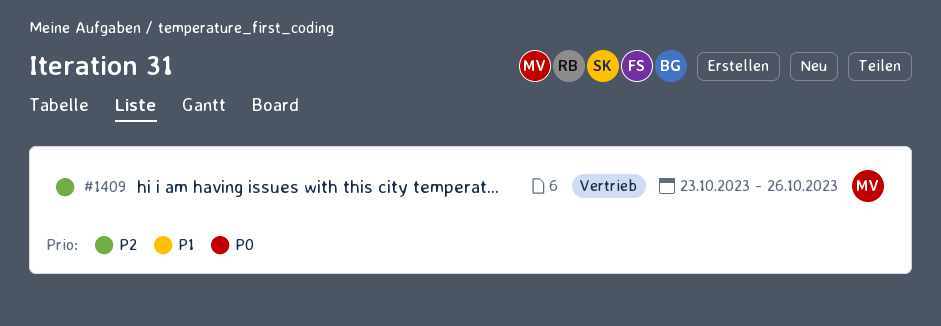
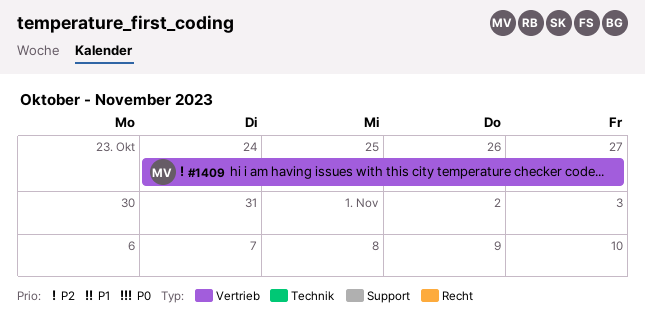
#1409, start: Oct 23 -> Oct 24
#1409, due: Oct 26 -> Oct 27

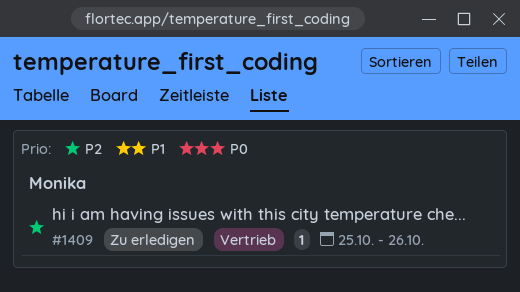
#1409, start: Oct 24 -> Oct 25
#1409, due: Oct 27 -> Oct 26

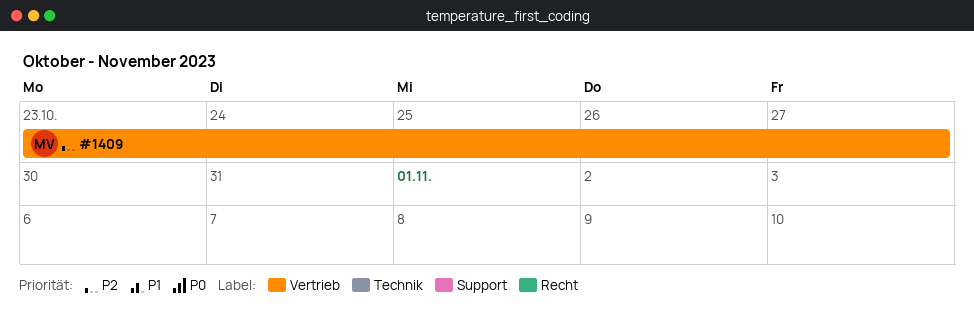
#1409, start: Oct 25 -> Oct 23
#1409, due: Oct 26 -> Oct 27

